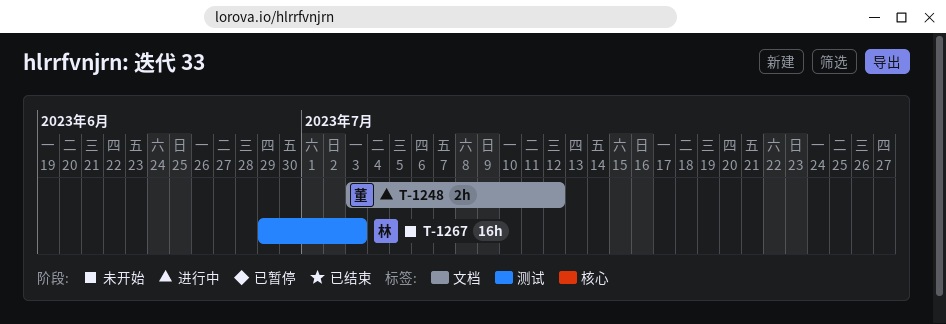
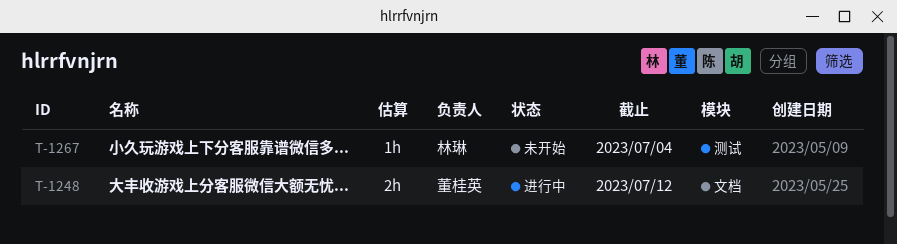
T-1267, estimate: 16h -> 1h
T-1267, due: Jul 3 -> Jul 4

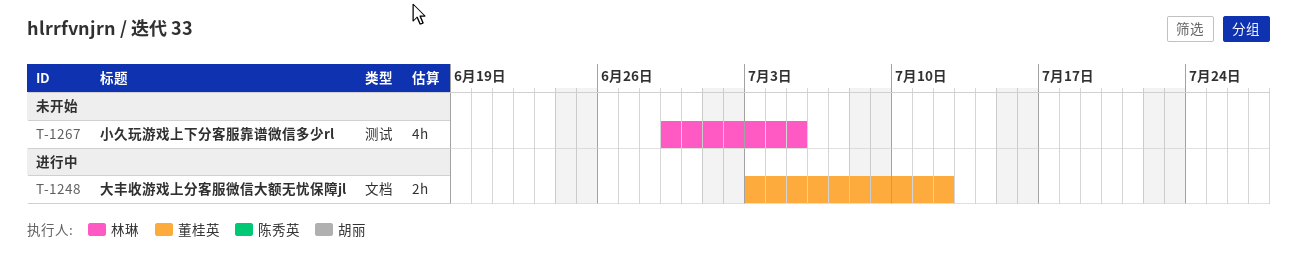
T-1267, estimate: 1h -> 4h
T-1267, due: Jul 4 -> Jul 5

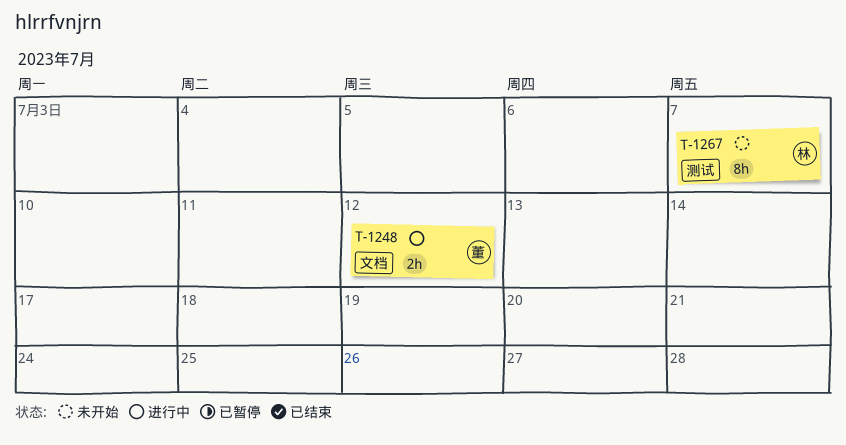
T-1267, estimate: 4h -> 8h
T-1267, due: Jul 5 -> Jul 7

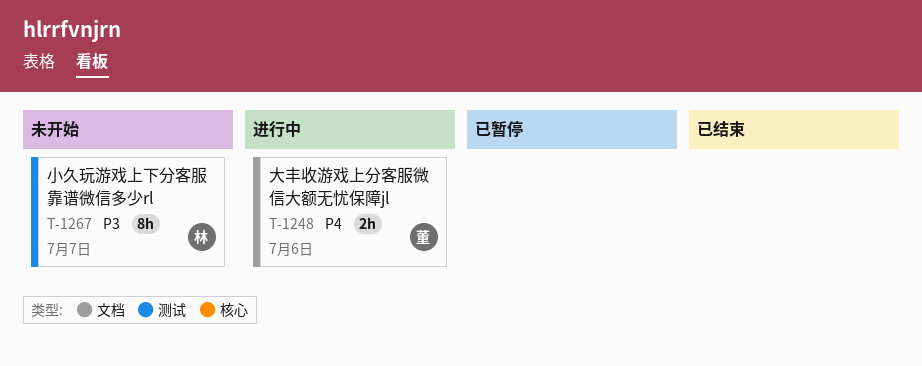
T-1248, due: Jul 12 -> Jul 6

